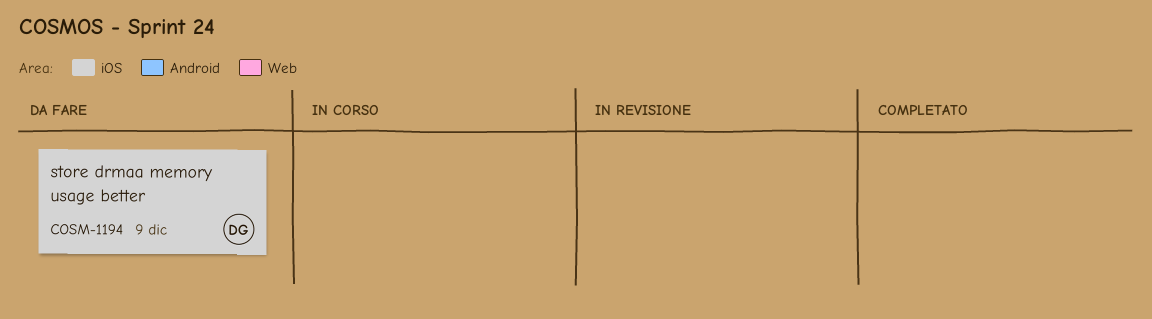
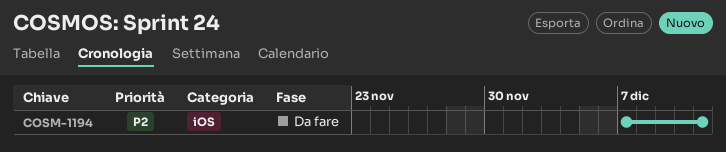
COSM-1194, due: Dec 9 -> Dec 11

